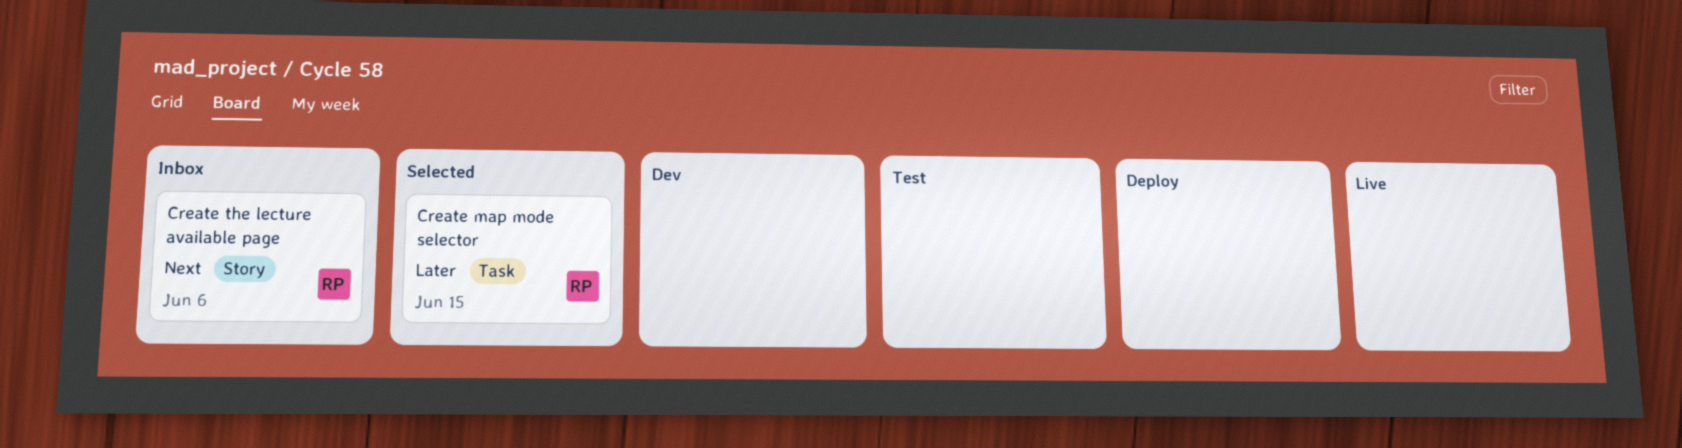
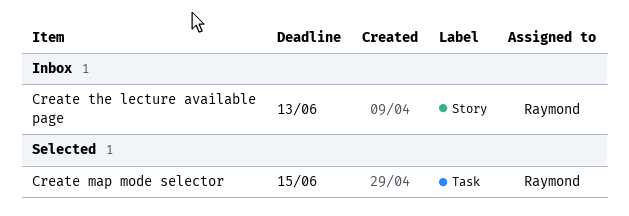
Create the lecture available page, due: Jun 6 -> Jun 13

